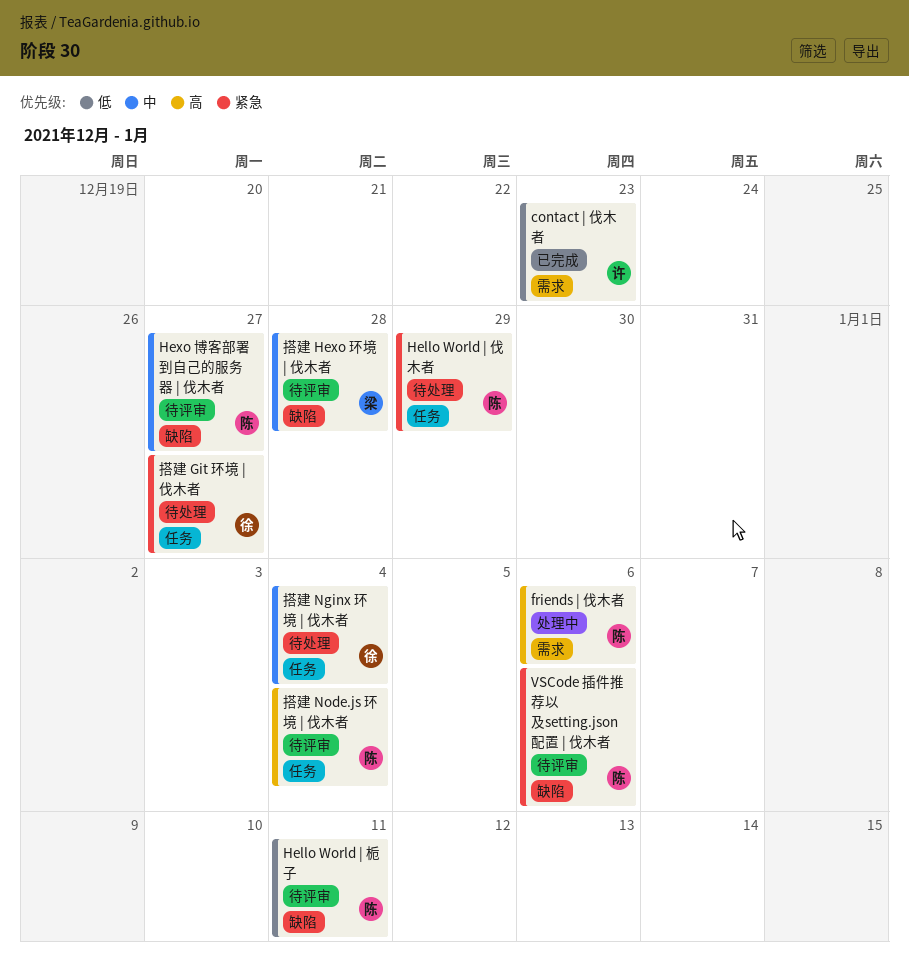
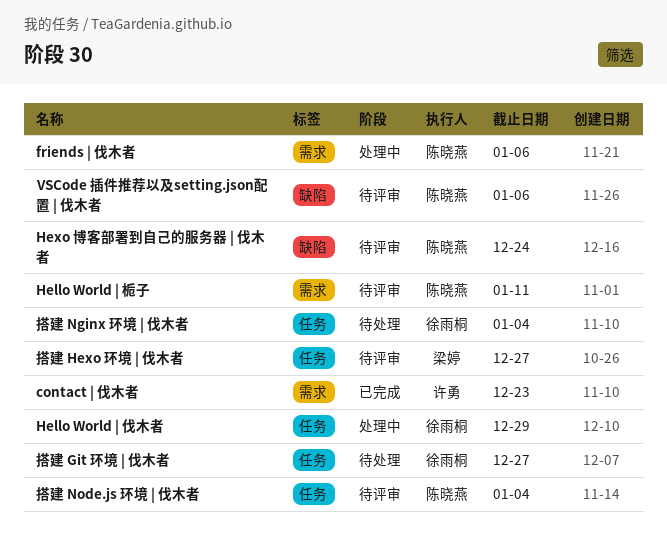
Hello World | 伐木者, status: 待处理 -> 处理中
Hello World | 伐木者, owner: 陈晓燕 -> 徐雨桐
Hello World | 栀子, label: 缺陷 -> 需求
Hexo 博客部署到自己的服务器 | 伐木者, due: Dec 27 -> Dec 24
搭建 Hexo 环境 | 伐木者, label: 缺陷 -> 任务
搭建 Hexo 环境 | 伐木者, due: Dec 28 -> Dec 27

